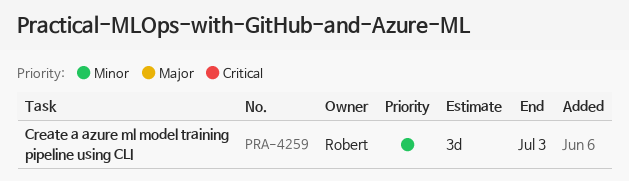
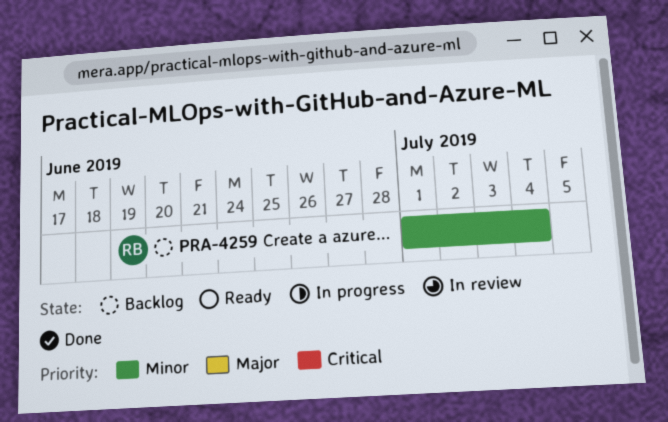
PRA-4259, due: Jul 3 -> Jul 4

